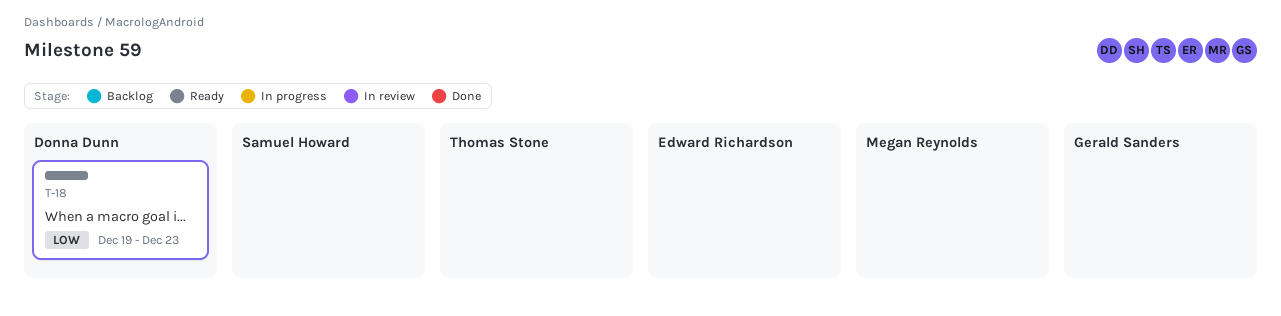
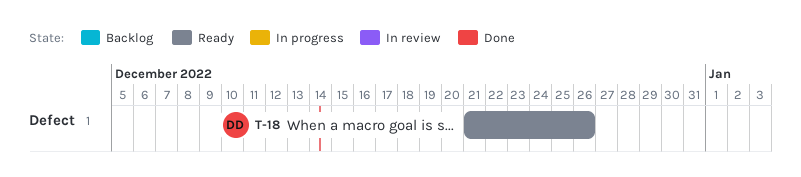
T-18, start: Dec 19 -> Dec 21
T-18, due: Dec 23 -> Dec 26

